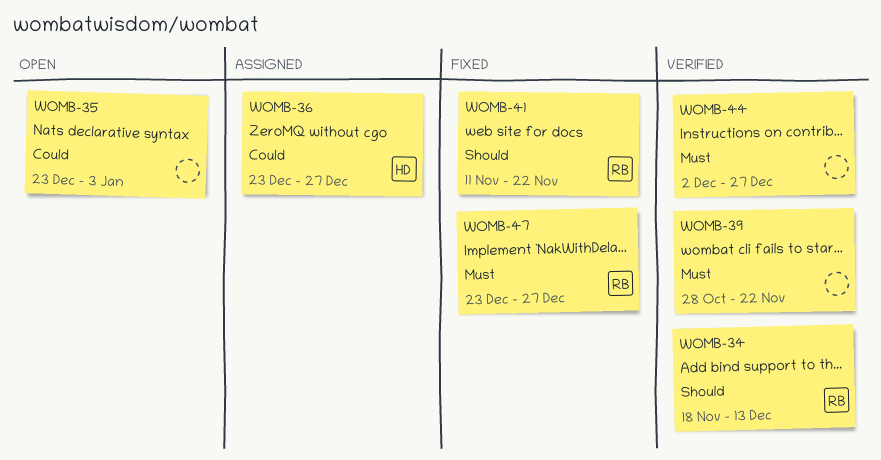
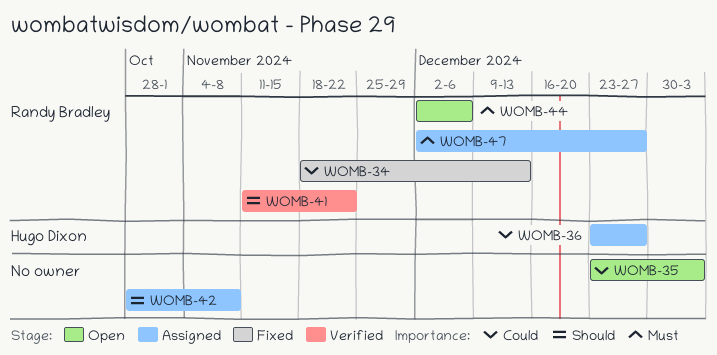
WOMB-34, status: Verified -> Fixed
WOMB-34, priority: Should -> Could
WOMB-39: present -> none
WOMB-41, status: Fixed -> Verified
WOMB-42: none -> present
WOMB-44, status: Verified -> Open
WOMB-44, owner: none -> Randy Bradley
WOMB-44, due: Dec 27 -> Dec 6
WOMB-47, status: Fixed -> Assigned
WOMB-47, start: Dec 23 -> Dec 2

